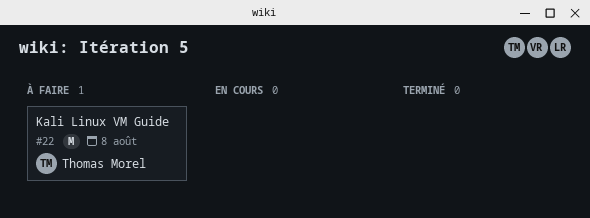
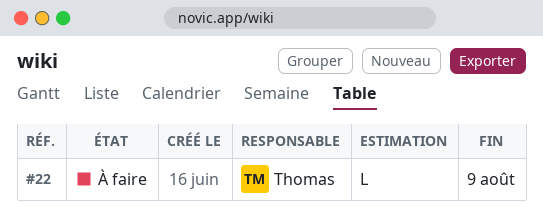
#22, estimate: M -> L
#22, due: Aug 8 -> Aug 9

